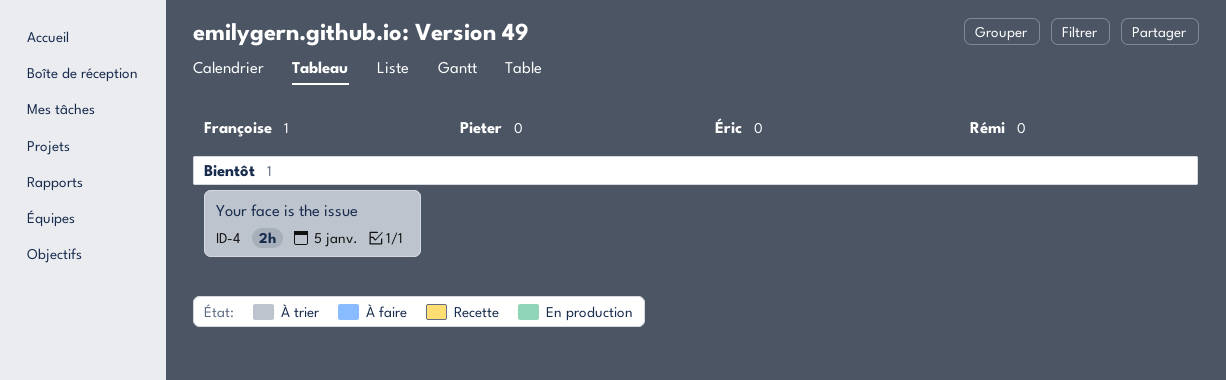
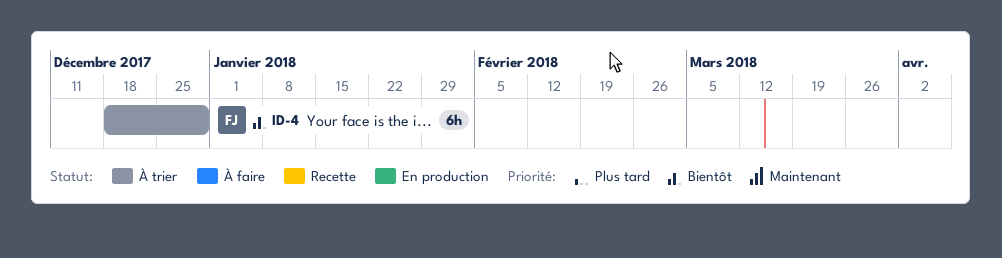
ID-4, estimate: 2h -> 6h
ID-4, due: Jan 5 -> Dec 29

